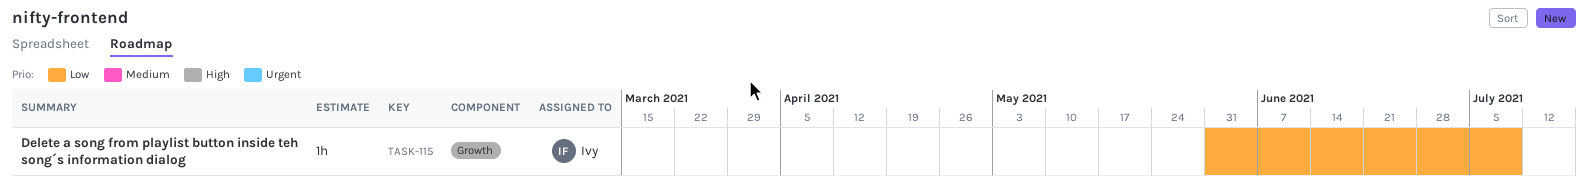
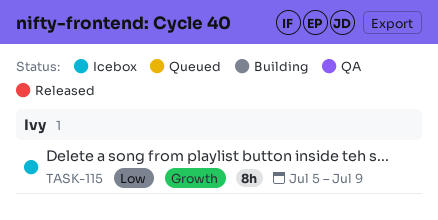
TASK-115, estimate: 1h -> 8h
TASK-115, start: May 31 -> Jul 5

